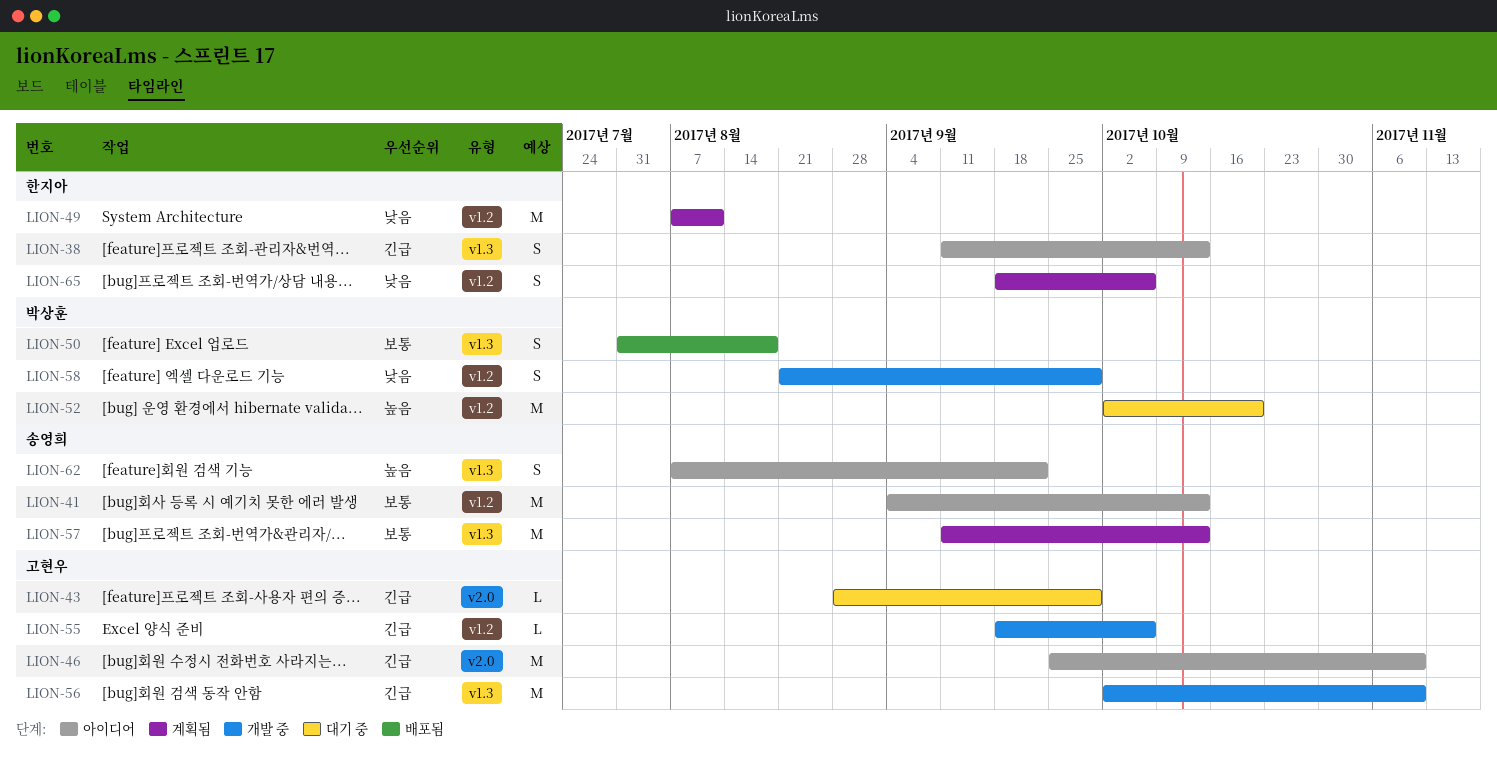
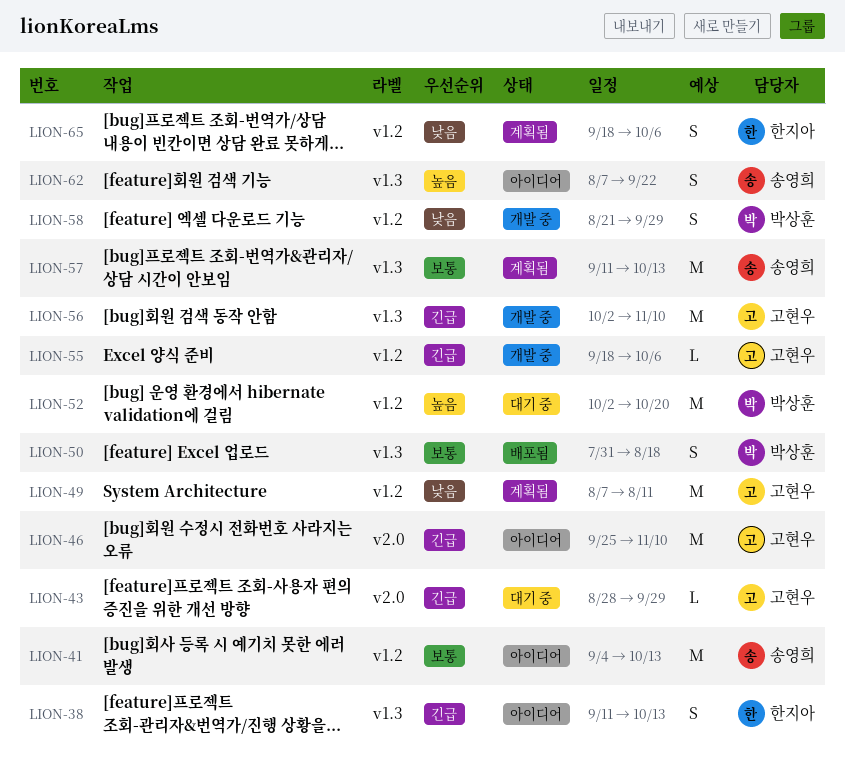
LION-49, owner: 한지아 -> 고현우

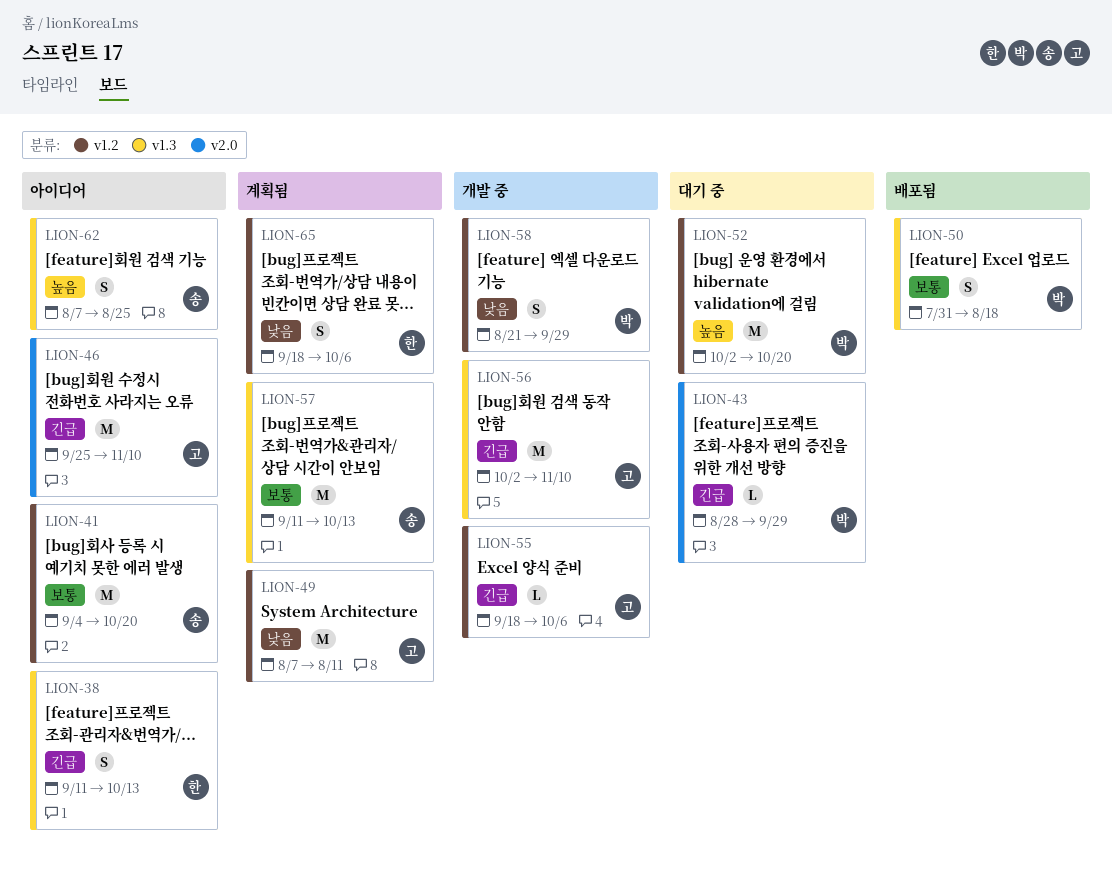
LION-41, due: Oct 13 -> Oct 20
LION-43, owner: 고현우 -> 박상훈
LION-62, due: Sep 22 -> Aug 25

